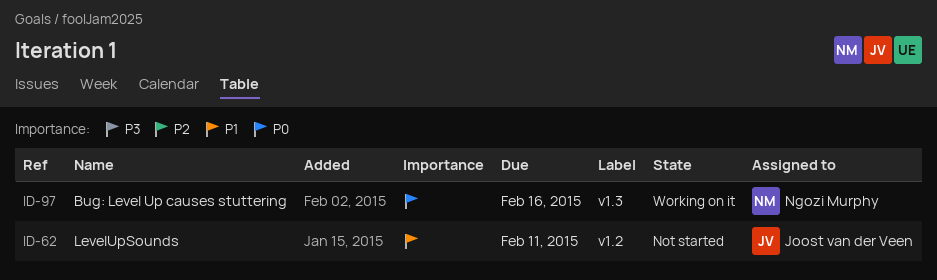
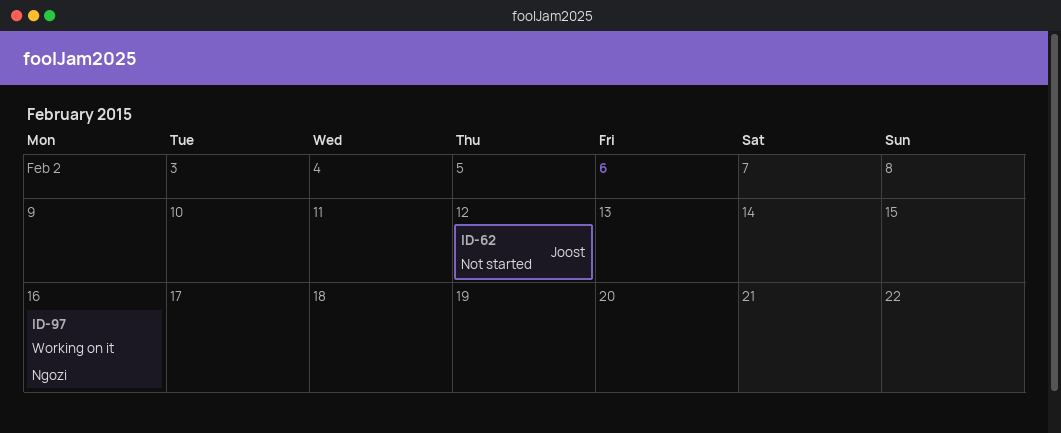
ID-62, due: Feb 11 -> Feb 12

